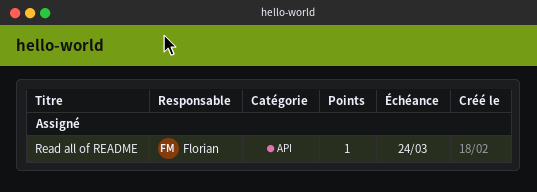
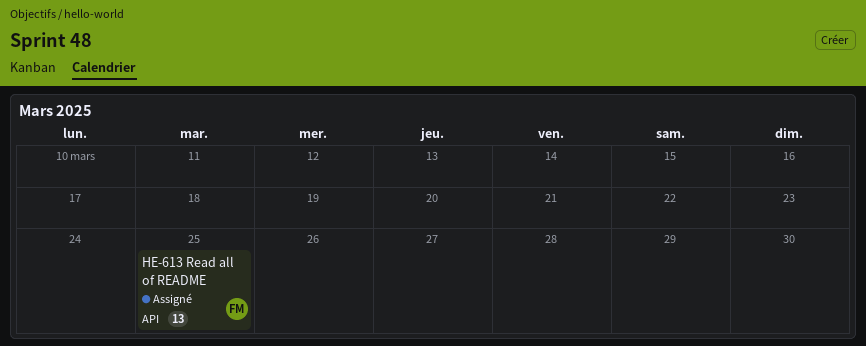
Read all of README, estimate: 1 -> 13
Read all of README, due: Mar 24 -> Mar 25

